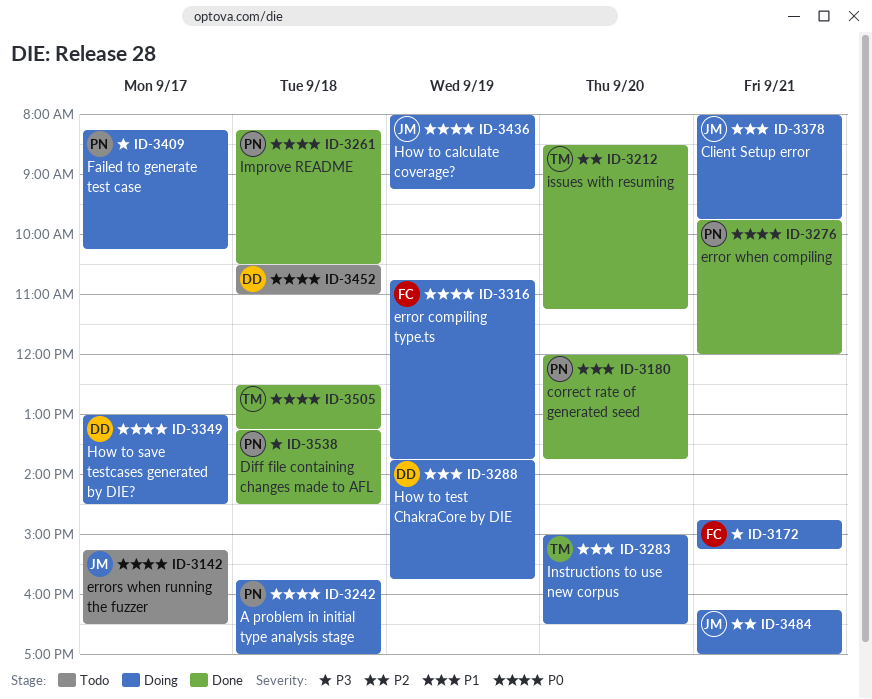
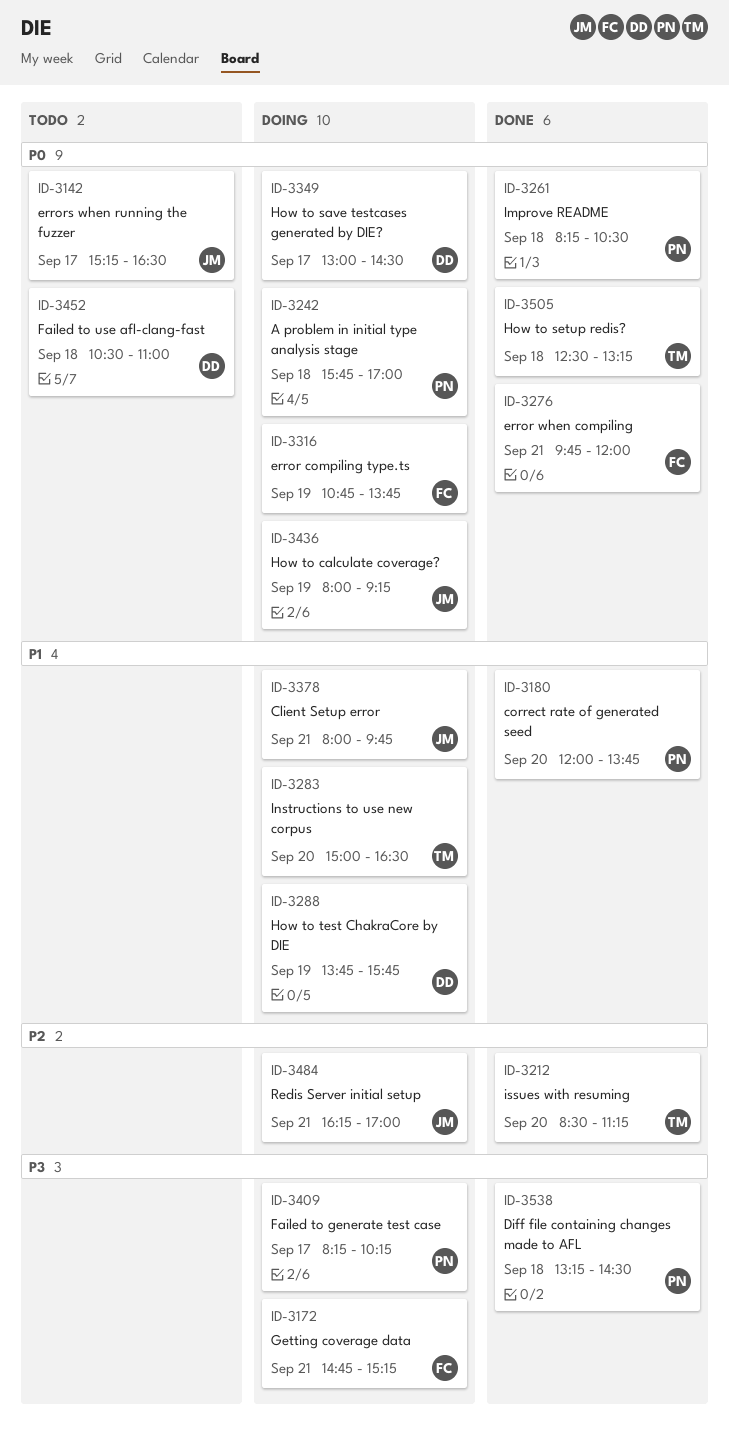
ID-3276, owner: PN -> FC

